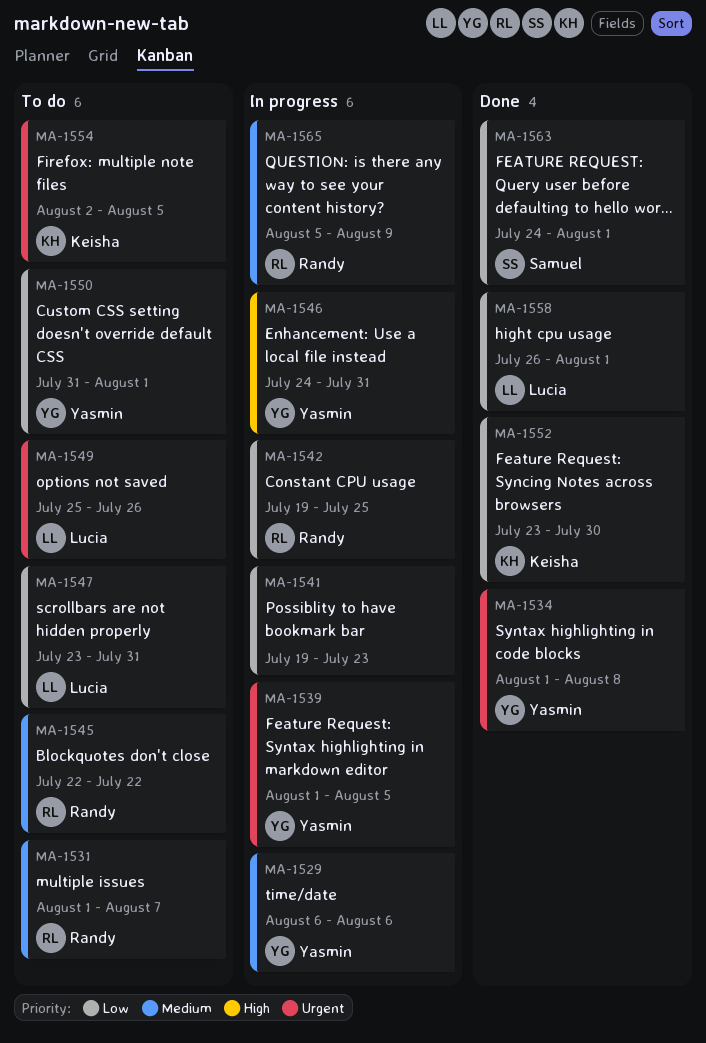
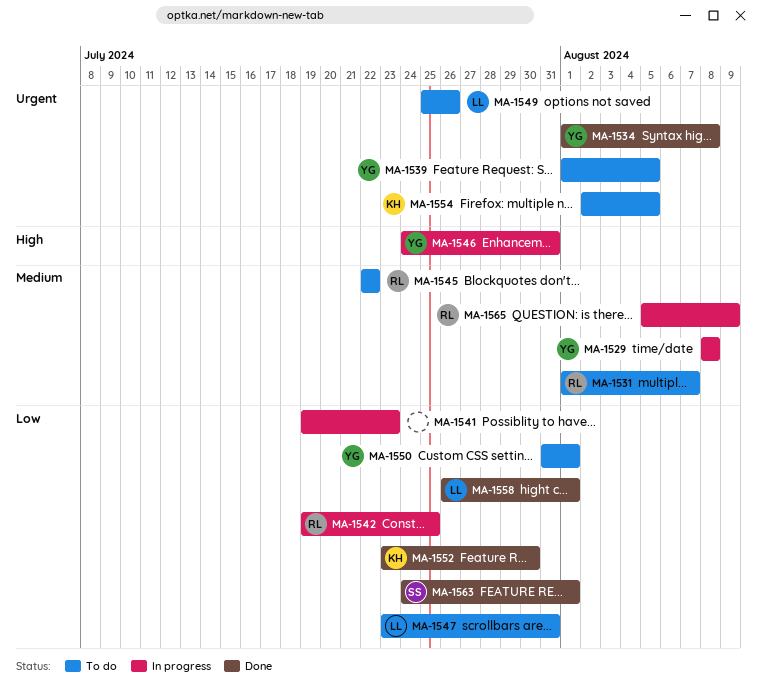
MA-1529, start: Aug 6 -> Aug 8
MA-1529, due: Aug 6 -> Aug 8
MA-1539, status: In progress -> To do

